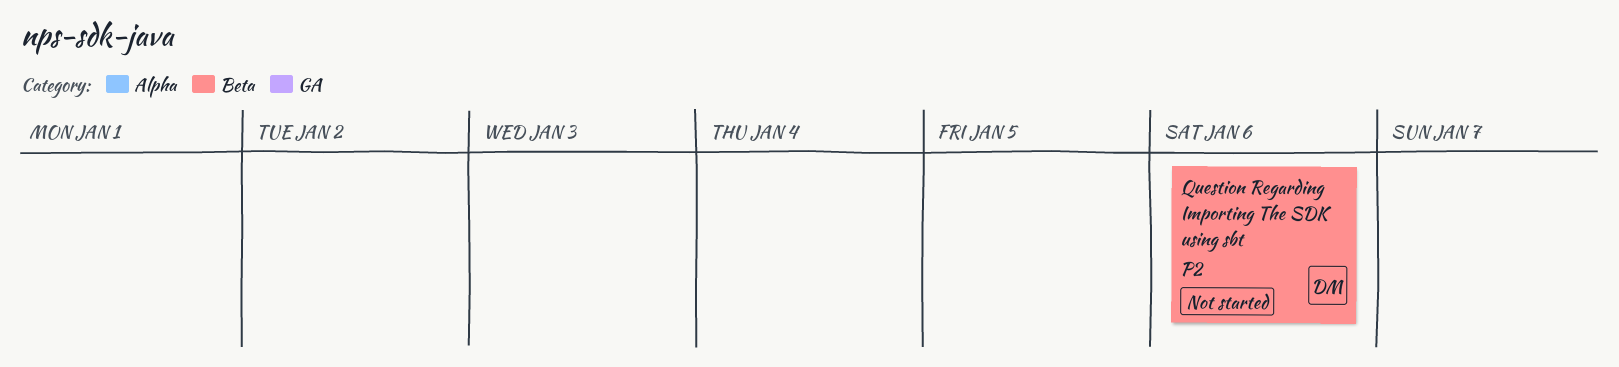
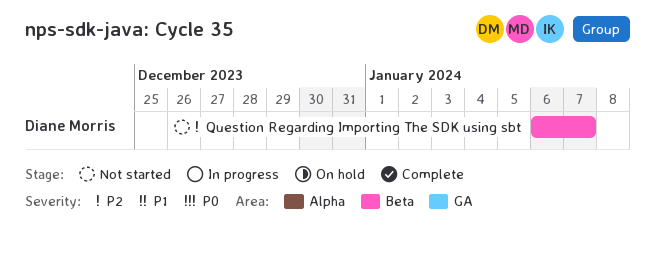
Question Regarding Importing The SDK using sbt, due: Jan 6 -> Jan 7

